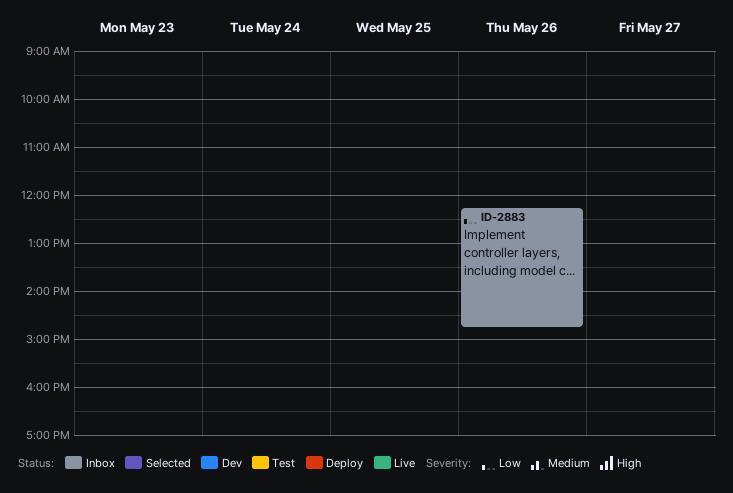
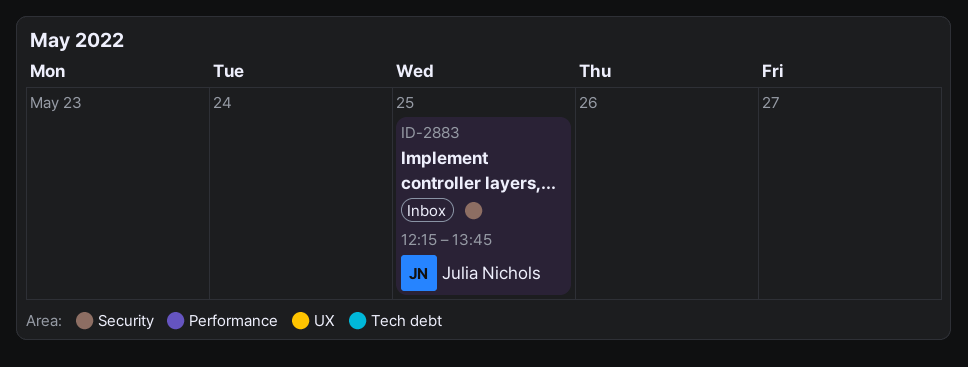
ID-2883, day: May 26 -> May 25
ID-2883, ends: 14:45 -> 13:45

